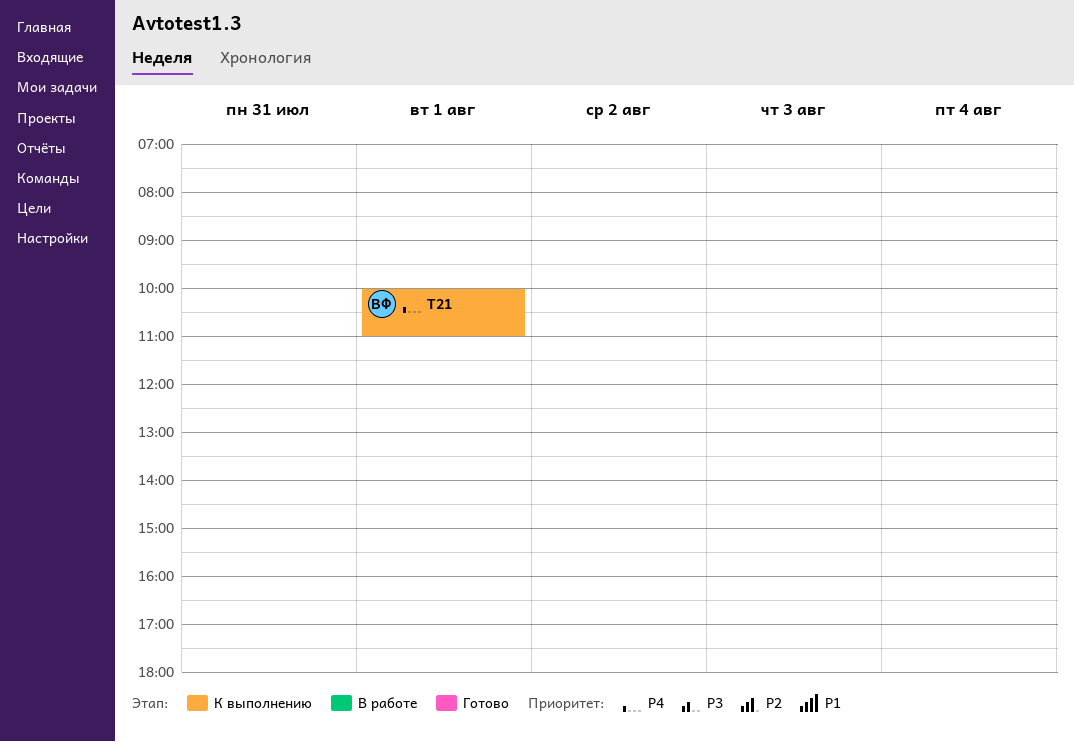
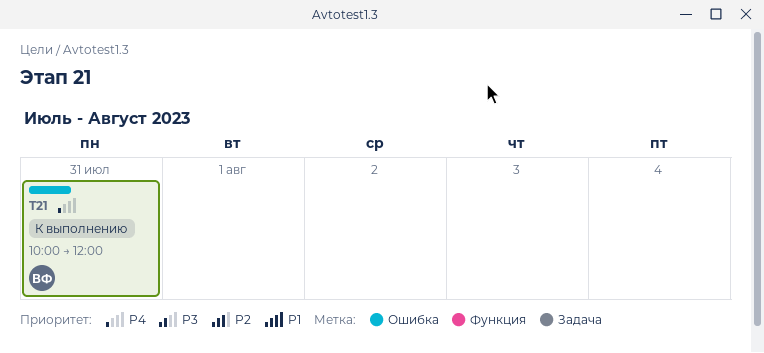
T21, day: Aug 1 -> Jul 31
T21, ends: 11:00 -> 12:00

